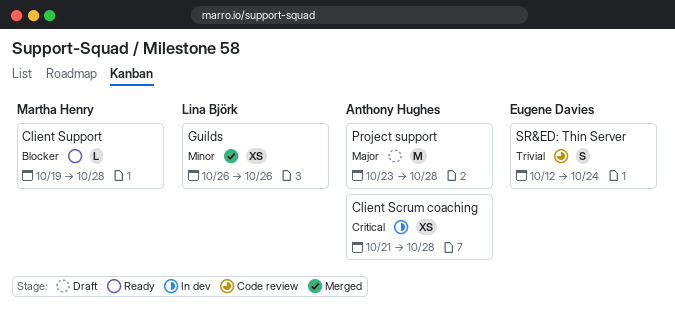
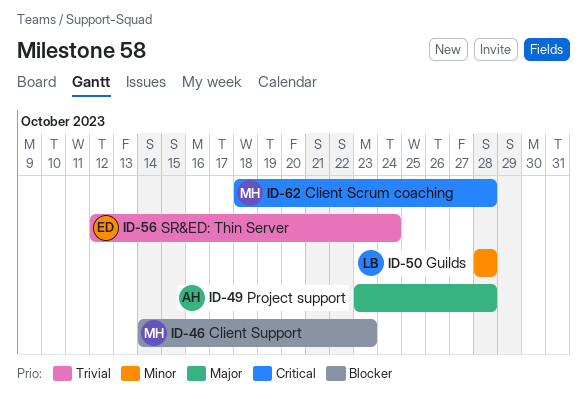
Client Scrum coaching, owner: Anthony Hughes -> Martha Henry
Client Scrum coaching, start: Oct 21 -> Oct 18
Client Support, start: Oct 19 -> Oct 14
Client Support, due: Oct 28 -> Oct 23
Guilds, start: Oct 26 -> Oct 28
Guilds, due: Oct 26 -> Oct 28

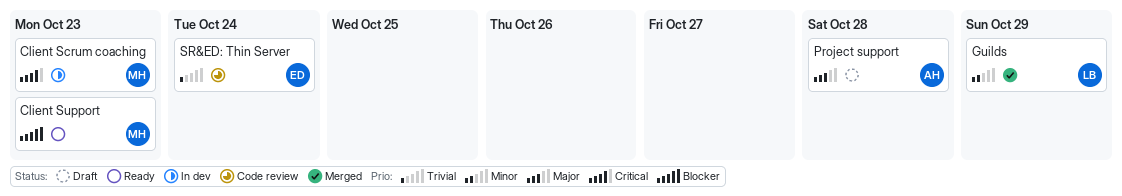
Client Scrum coaching, due: Oct 28 -> Oct 23
Guilds, due: Oct 28 -> Oct 29

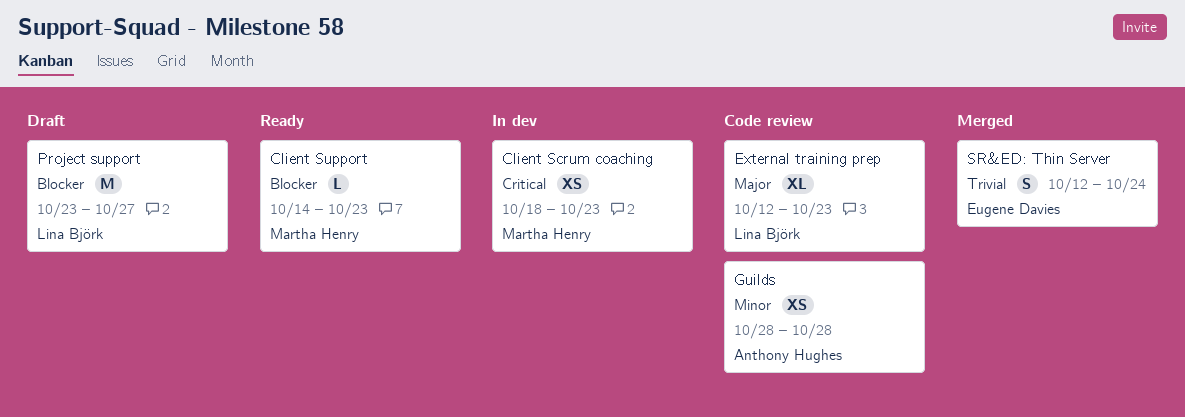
External training prep: none -> present
Guilds, status: Merged -> Code review
Guilds, owner: Lina Björk -> Anthony Hughes
Guilds, due: Oct 29 -> Oct 28
Project support, owner: Anthony Hughes -> Lina Björk
Project support, priority: Major -> Blocker
Project support, due: Oct 28 -> Oct 27
SR&ED: Thin Server, status: Code review -> Merged

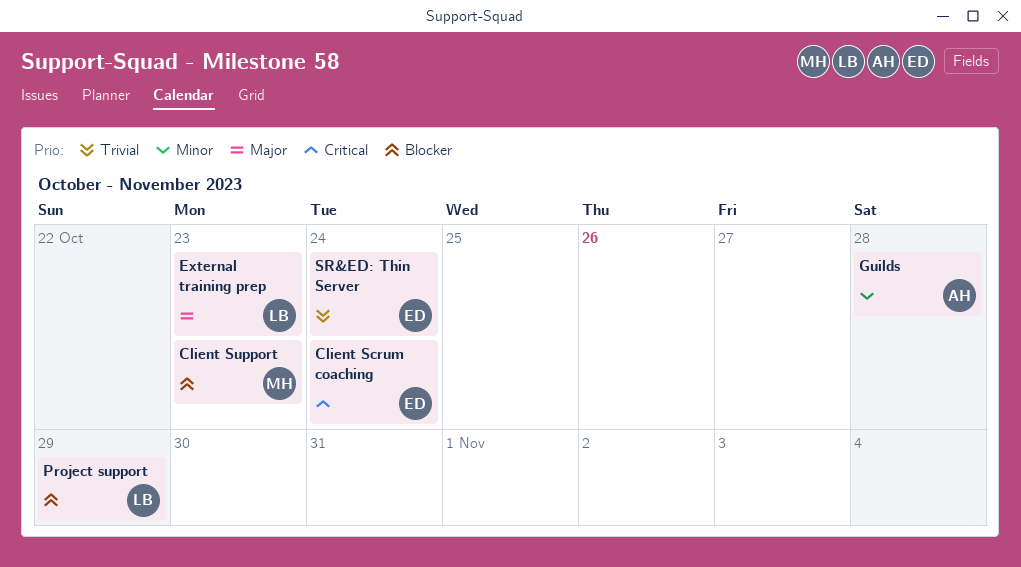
Client Scrum coaching, owner: Martha Henry -> Eugene Davies
Client Scrum coaching, due: Oct 23 -> Oct 24
Project support, due: Oct 27 -> Oct 29

